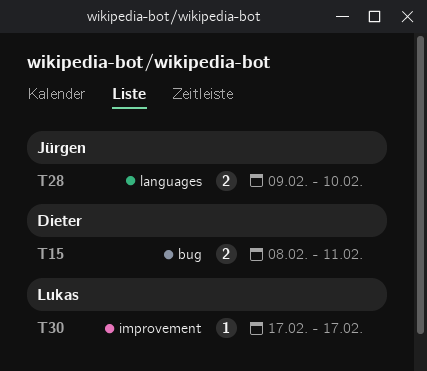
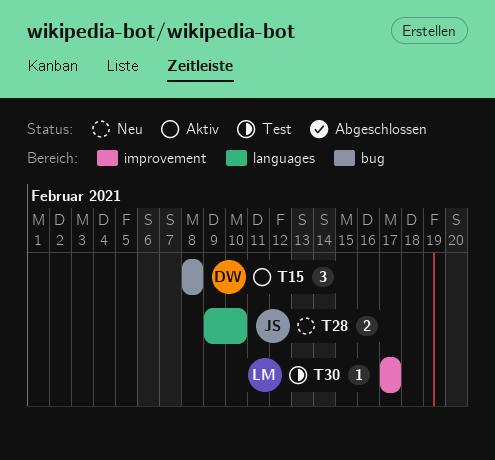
T15, estimate: 2 -> 3
T15, due: Feb 11 -> Feb 8

